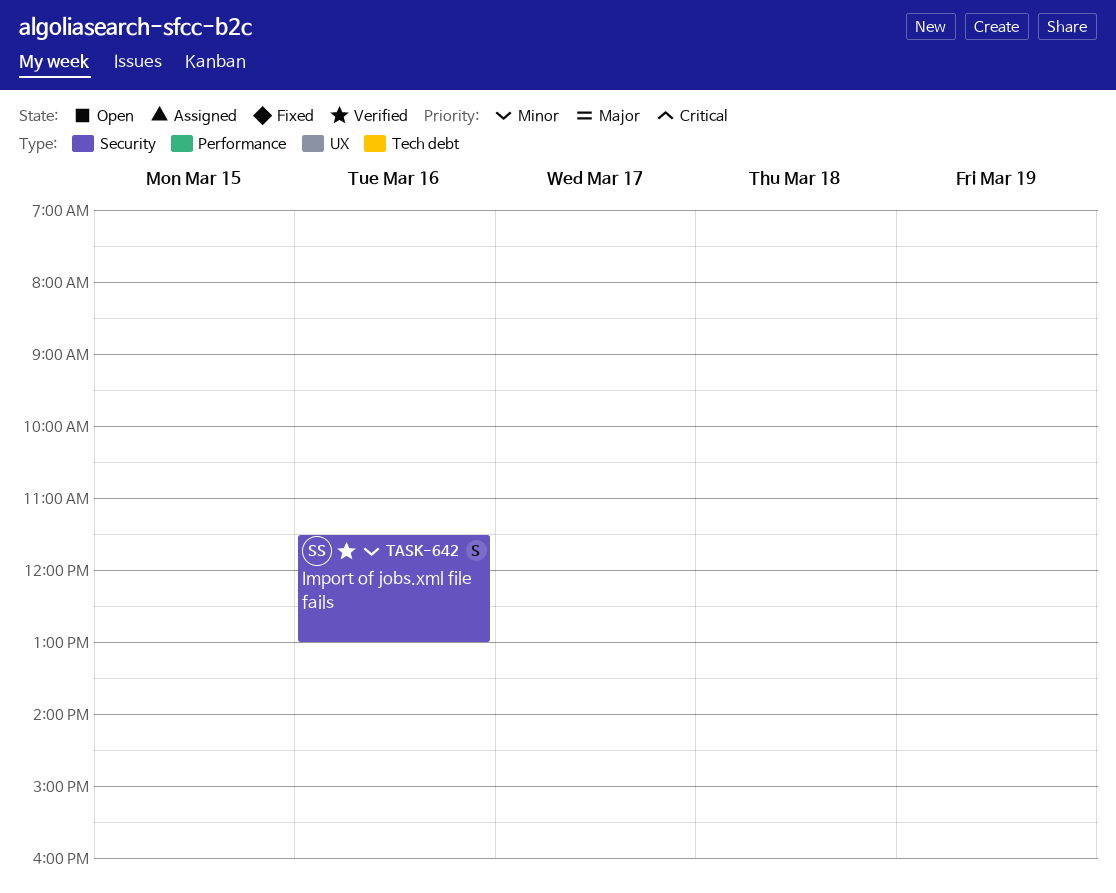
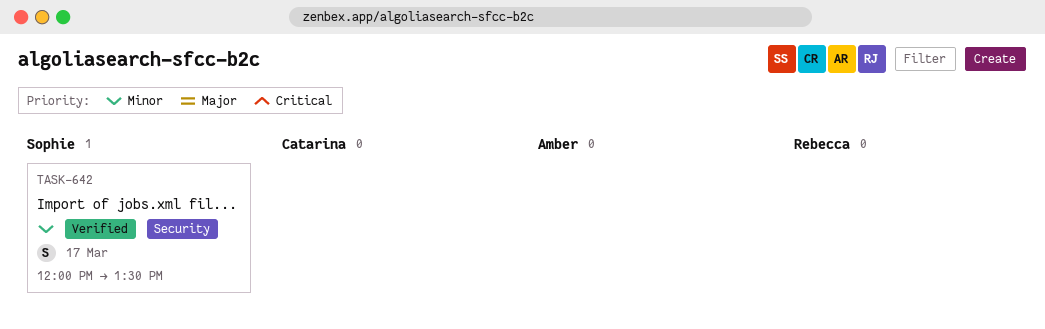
TASK-642, day: Mar 16 -> Mar 17
TASK-642, begins: 11:30 -> 12:00
TASK-642, ends: 13:00 -> 13:30

